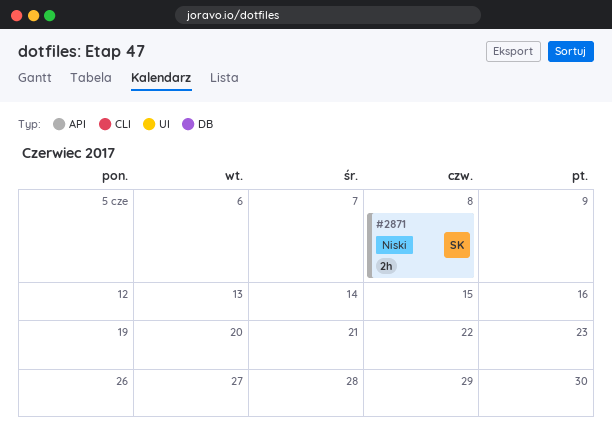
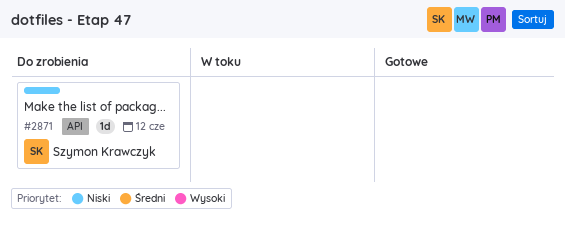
#2871, estimate: 2h -> 1d
#2871, due: Jun 8 -> Jun 12

